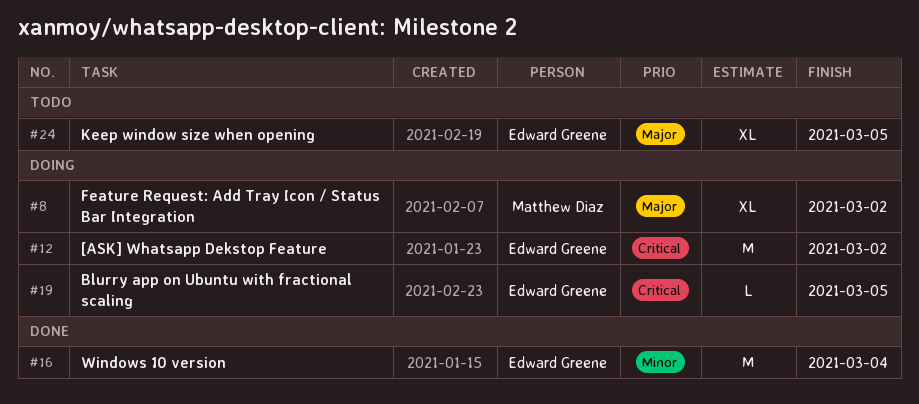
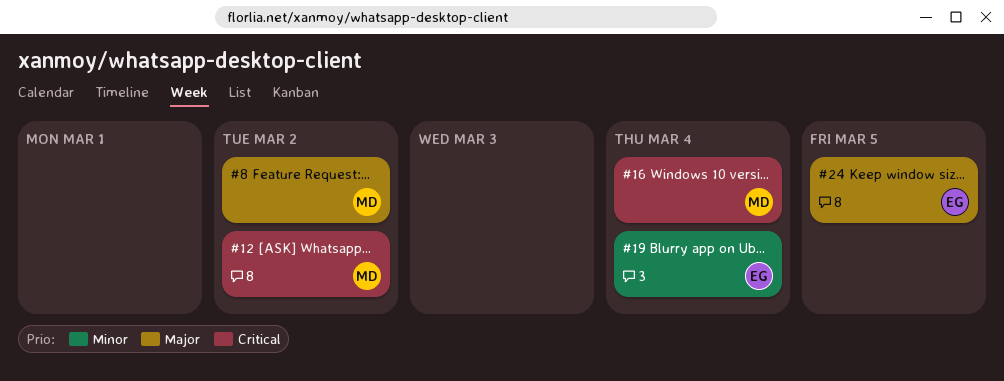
#12, owner: Edward Greene -> Matthew Diaz
#16, owner: Edward Greene -> Matthew Diaz
#16, priority: Minor -> Critical
#19, priority: Critical -> Minor
#19, due: Mar 5 -> Mar 4

